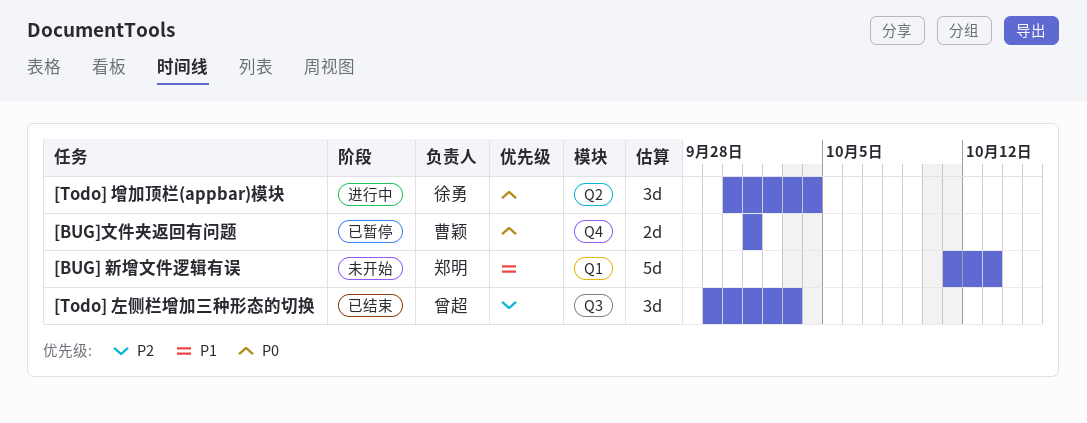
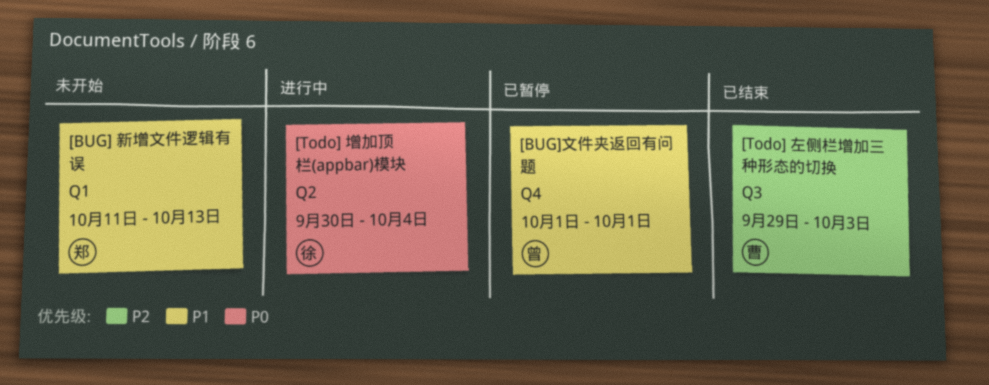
[BUG]文件夹返回有问题, owner: 曹颖 -> 曾超
[BUG]文件夹返回有问题, priority: P0 -> P1
[Todo] 左侧栏增加三种形态的切换, owner: 曾超 -> 曹颖

